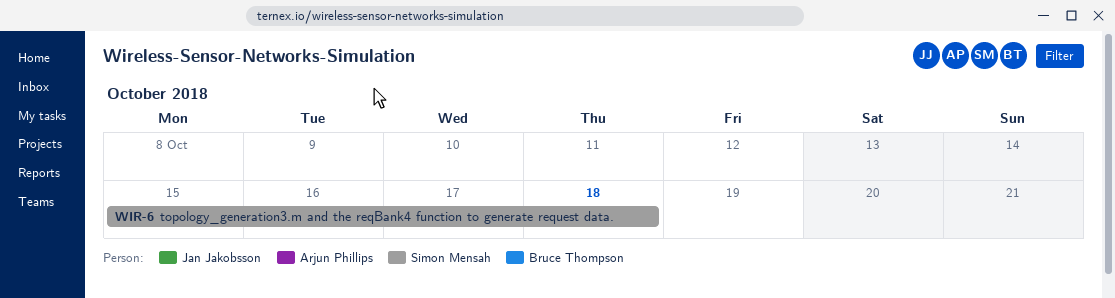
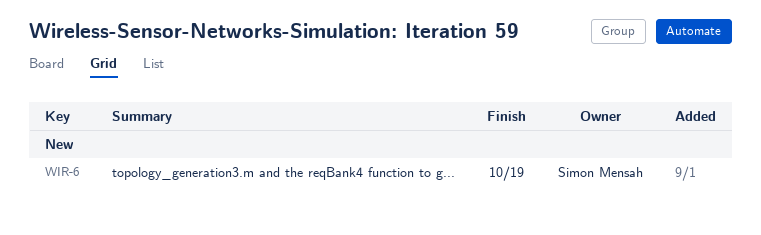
WIR-6, due: Oct 18 -> Oct 19

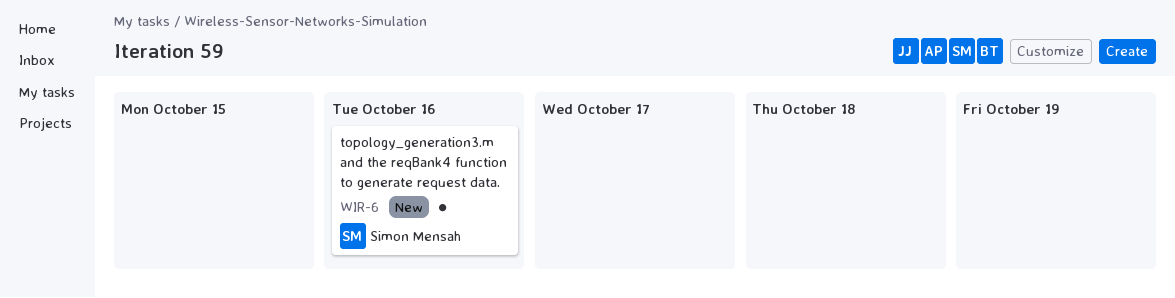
WIR-6, due: Oct 19 -> Oct 16

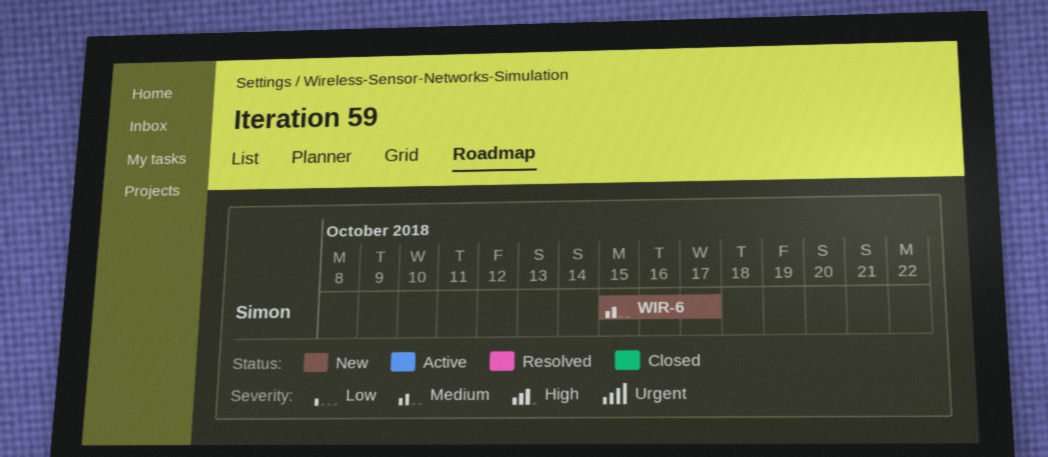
WIR-6, due: Oct 16 -> Oct 17

